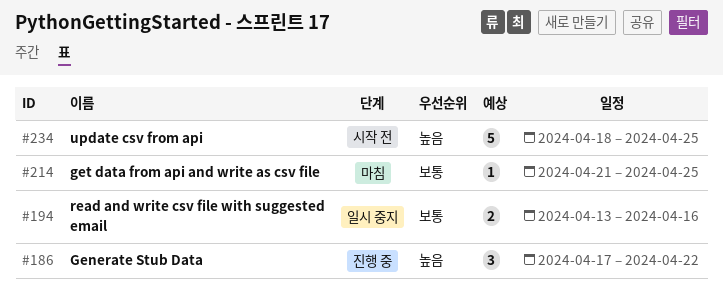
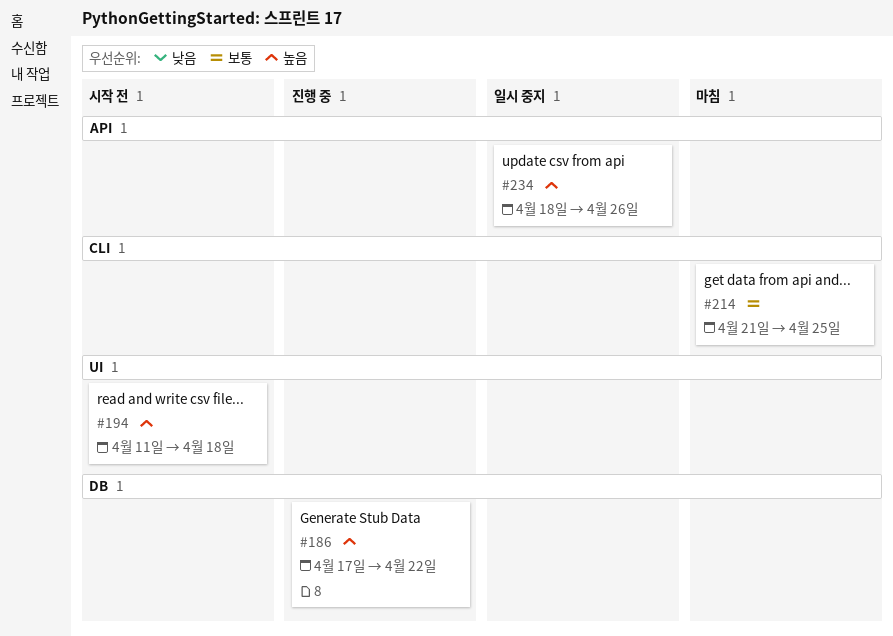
#194, status: 일시 중지 -> 시작 전
#194, priority: 보통 -> 높음
#194, start: Apr 13 -> Apr 11
#194, due: Apr 16 -> Apr 18
#234, status: 시작 전 -> 일시 중지
#234, due: Apr 25 -> Apr 26

